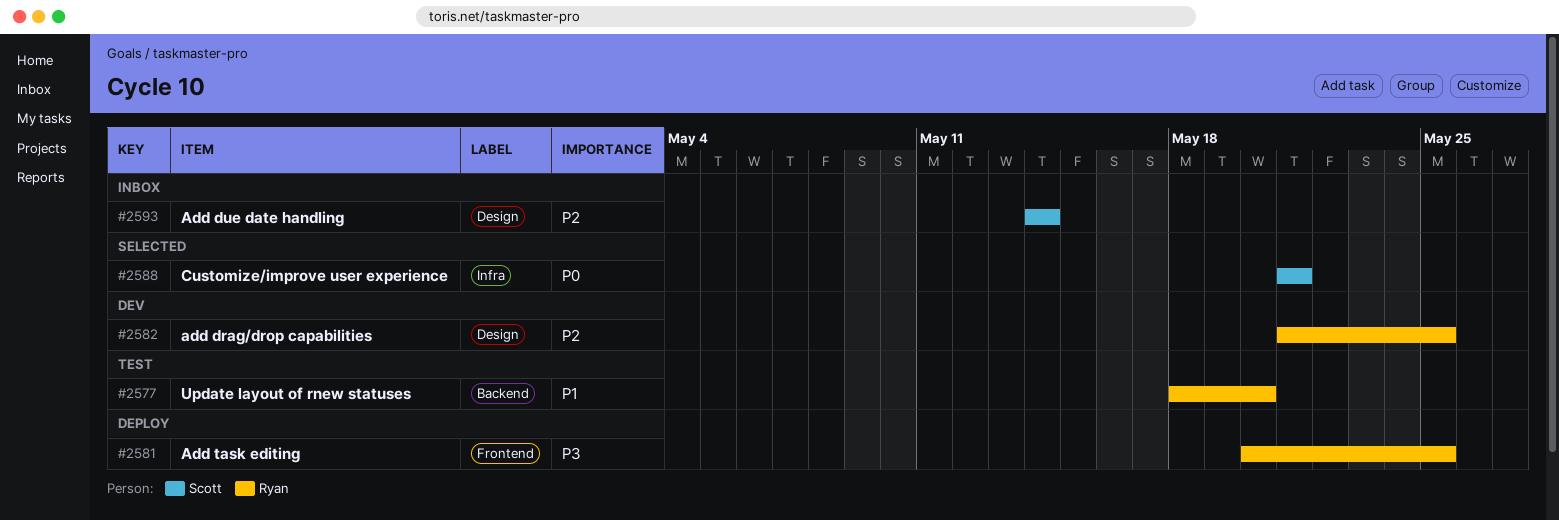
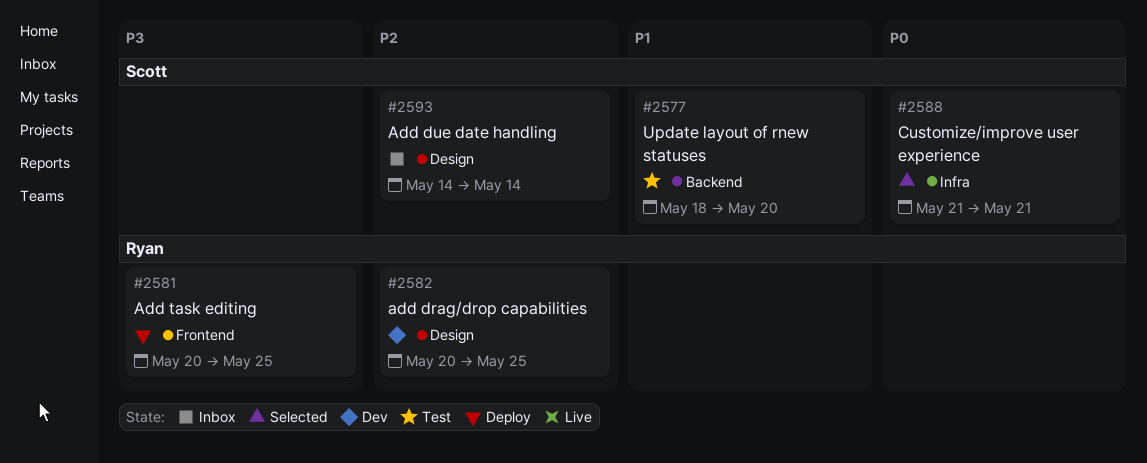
#2577, owner: Ryan -> Scott
#2582, start: May 21 -> May 20

